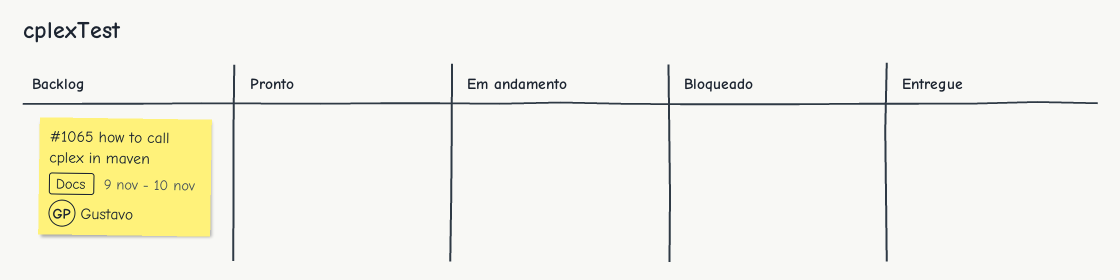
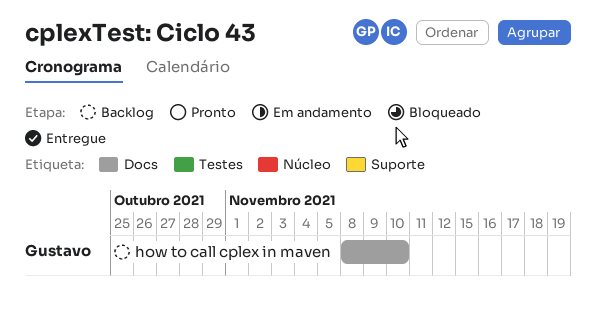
how to call cplex in maven, start: Nov 9 -> Nov 8

